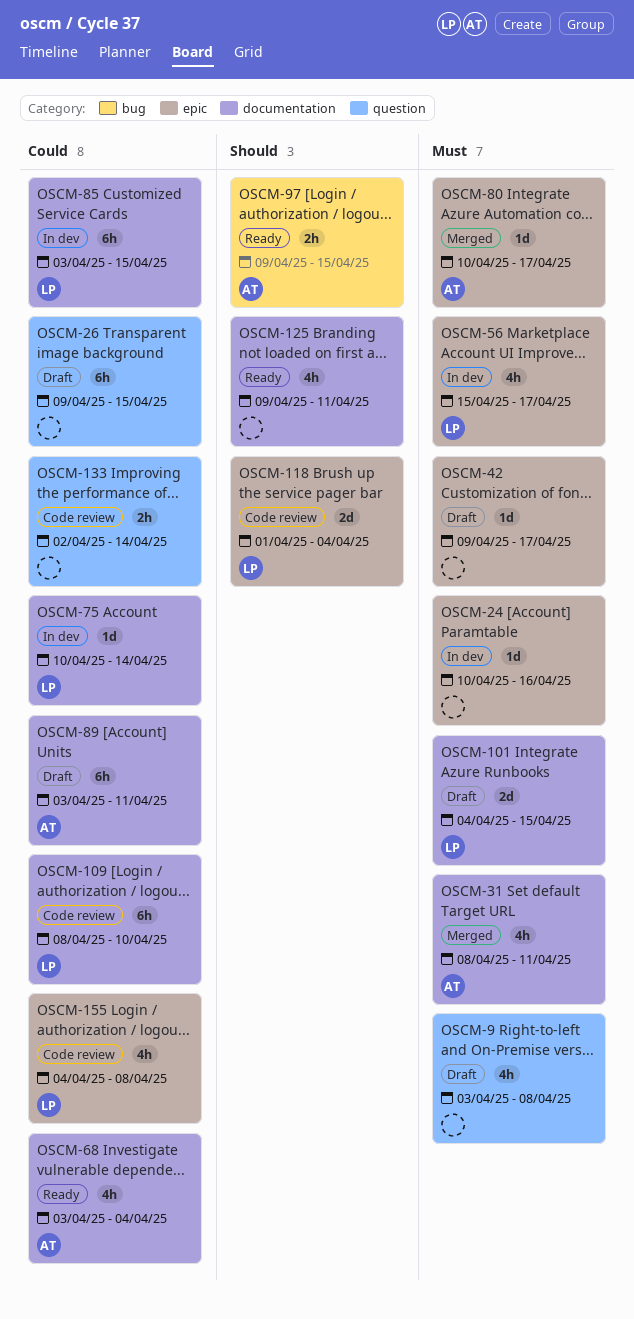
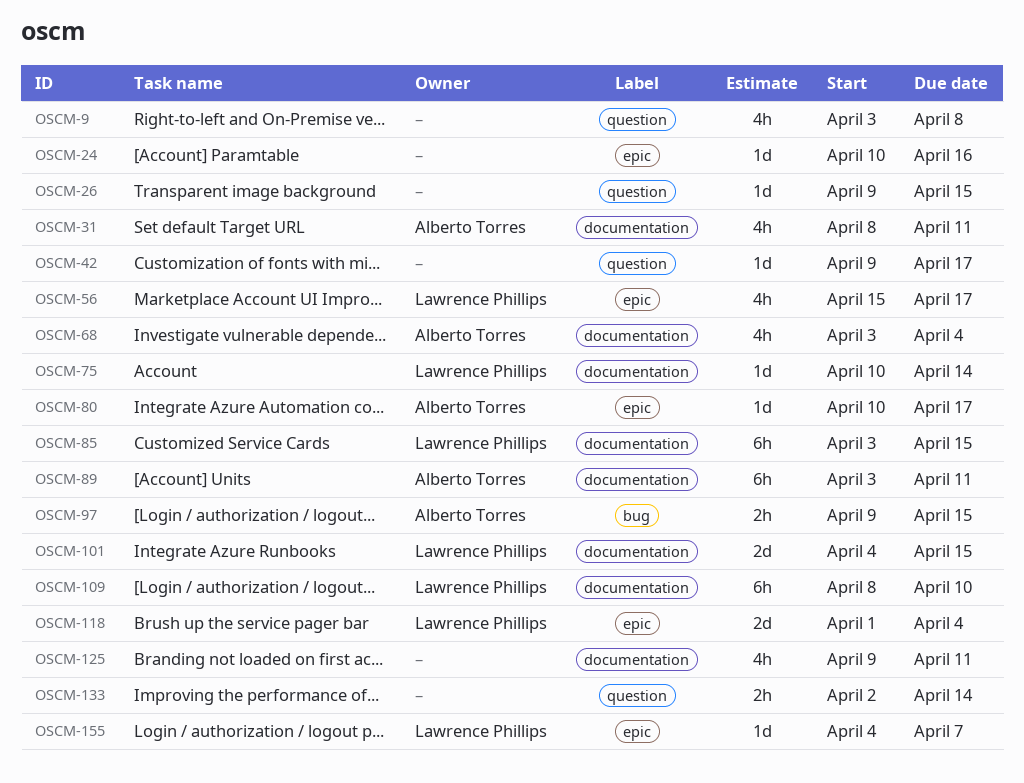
OSCM-26, estimate: 6h -> 1d
OSCM-42, label: epic -> question
OSCM-155, estimate: 4h -> 1d
OSCM-155, due: Apr 8 -> Apr 7

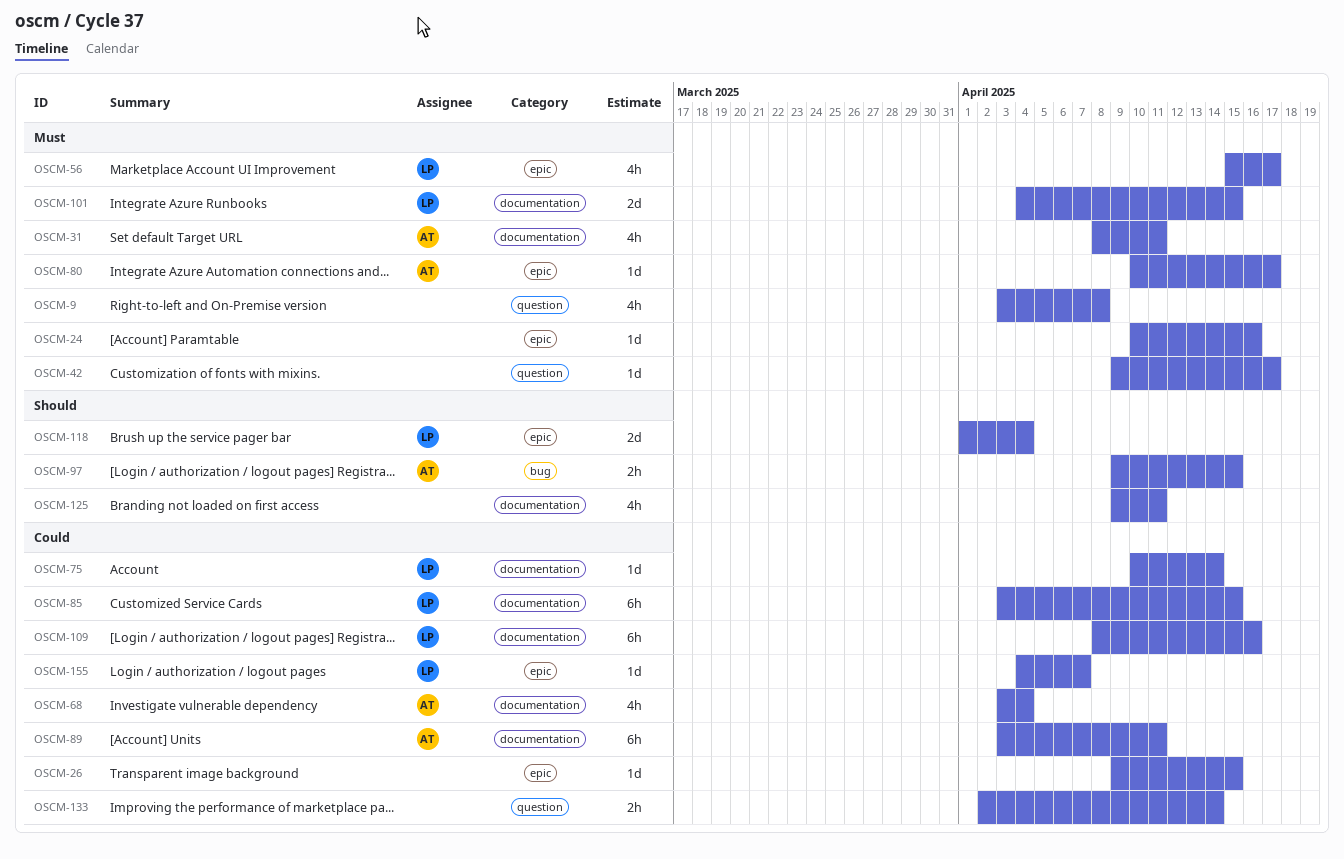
OSCM-26, label: question -> epic
OSCM-109, due: Apr 10 -> Apr 16

